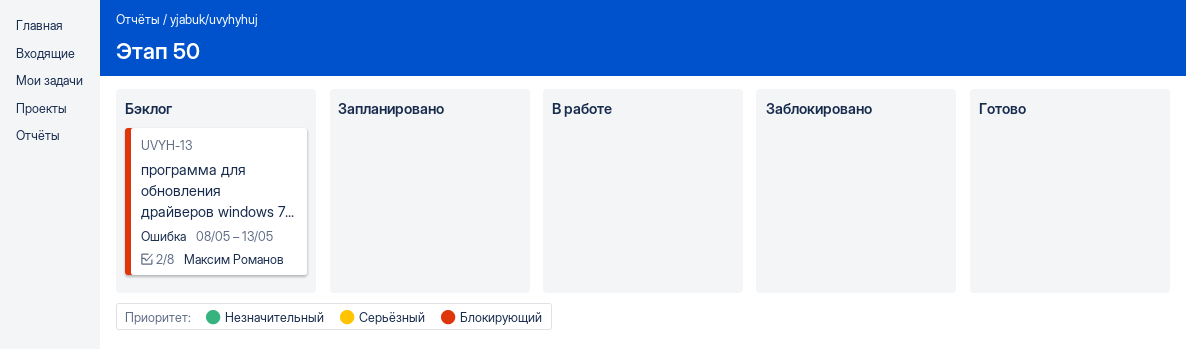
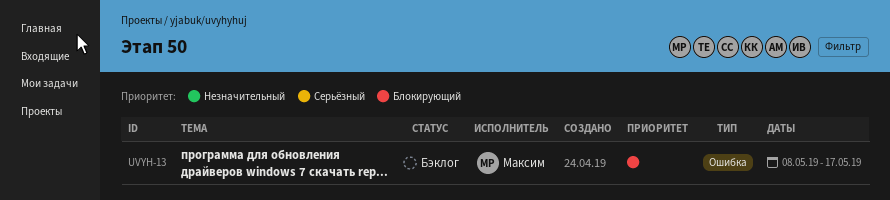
UVYH-13, due: May 13 -> May 17

